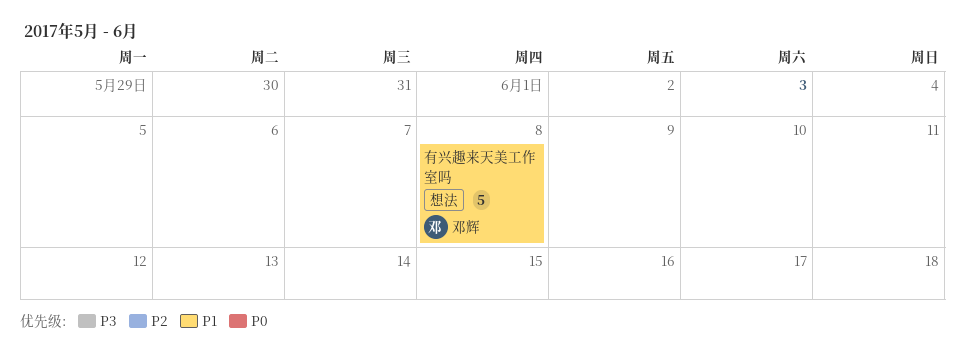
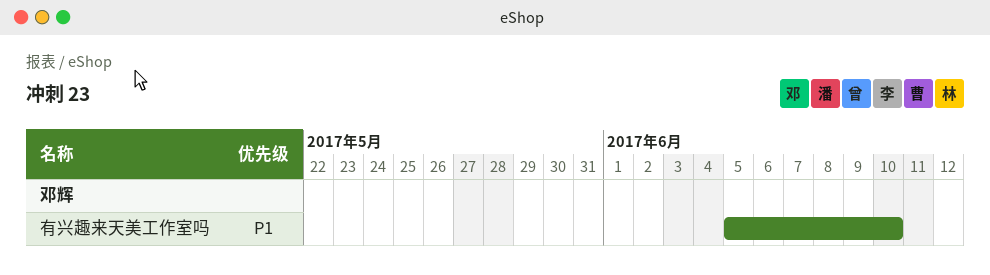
有兴趣来天美工作室吗, due: Jun 8 -> Jun 10

